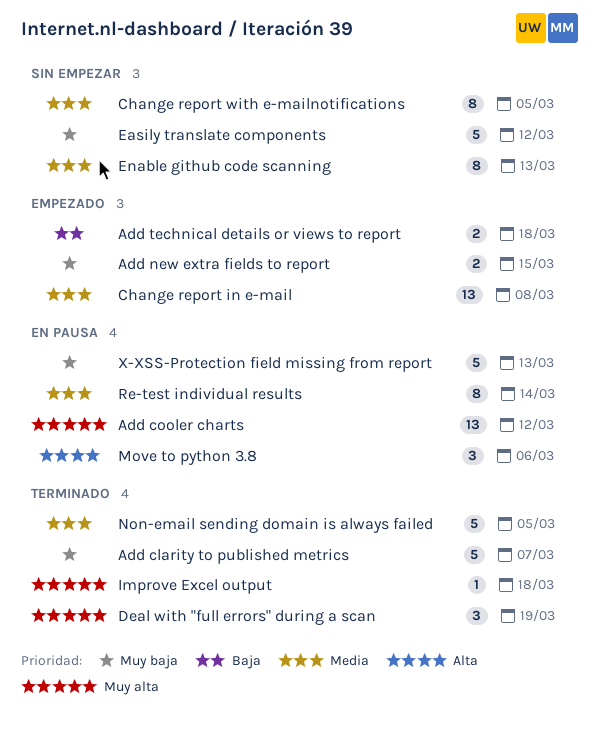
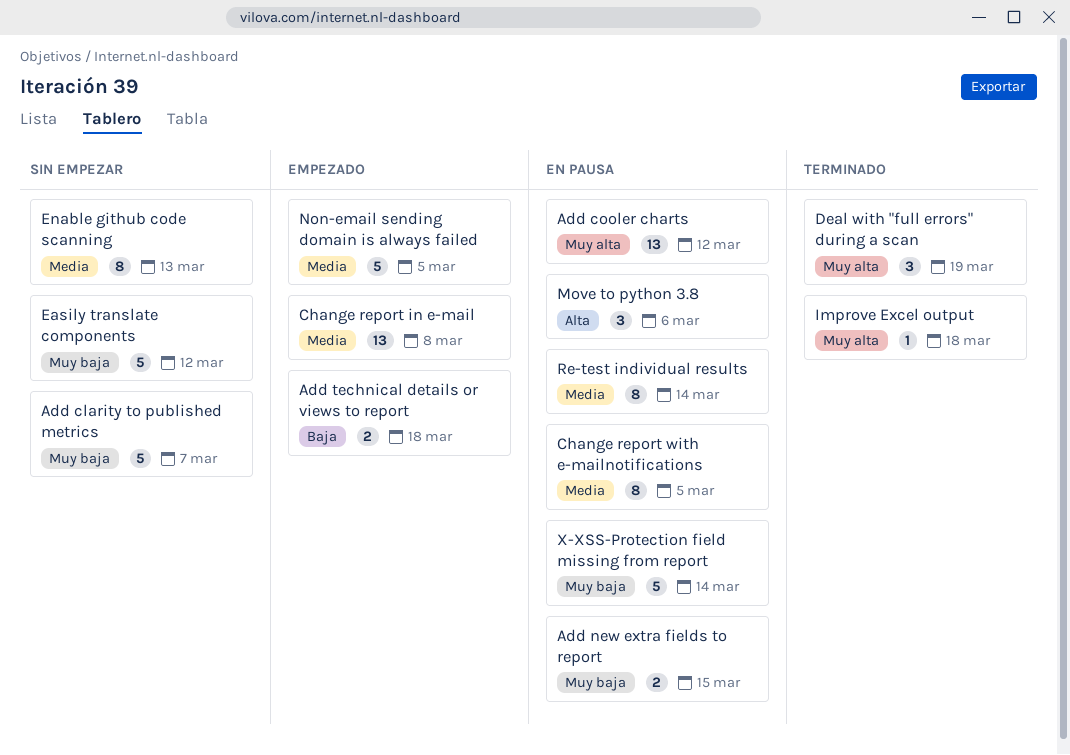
Add clarity to published metrics, status: Terminado -> Sin empezar
Add new extra fields to report, status: Empezado -> En pausa
Change report with e-mailnotifications, status: Sin empezar -> En pausa
Non-email sending domain is always failed, status: Terminado -> Empezado
X-XSS-Protection field missing from report, due: Mar 13 -> Mar 14

